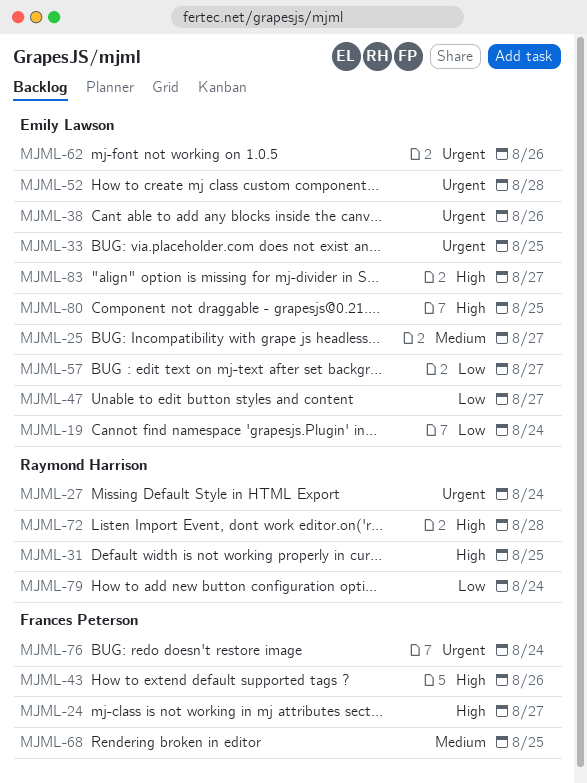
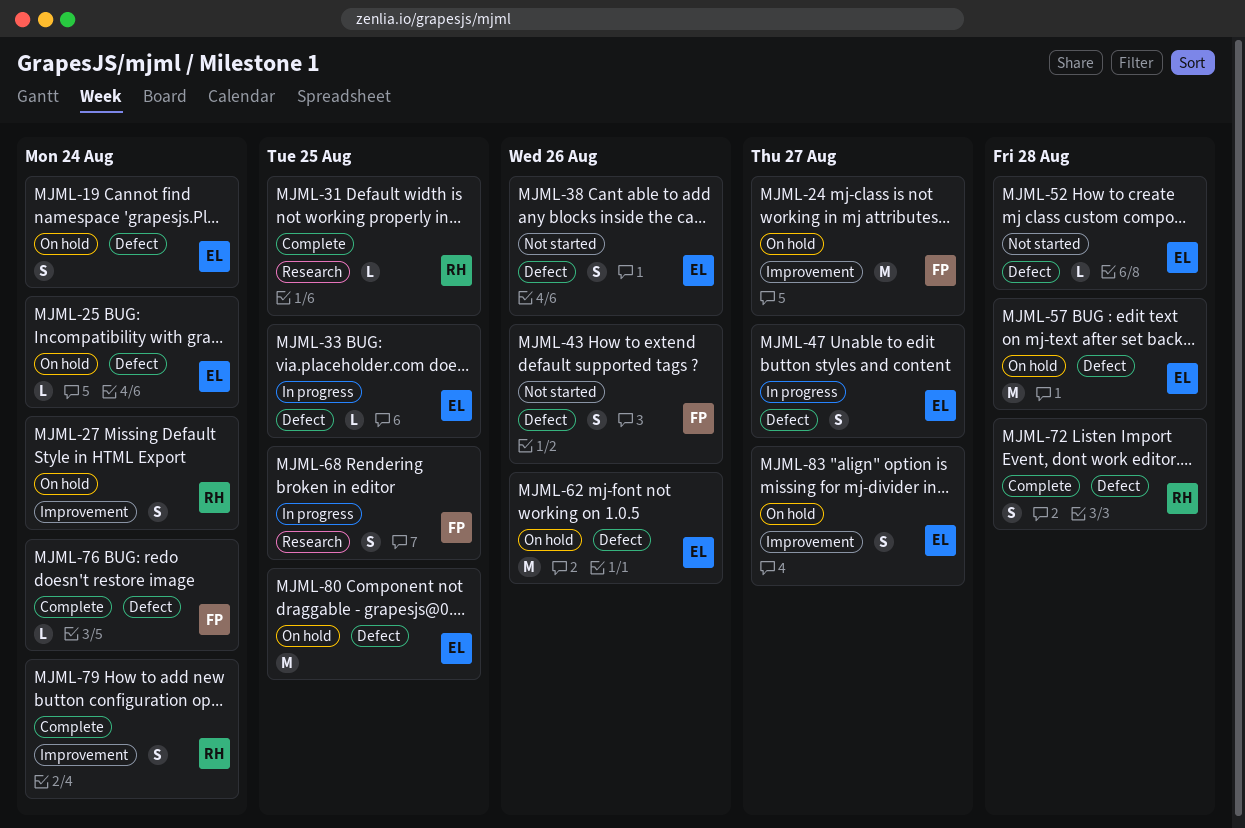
MJML-25, due: Aug 27 -> Aug 24
MJML-57, due: Aug 27 -> Aug 28

